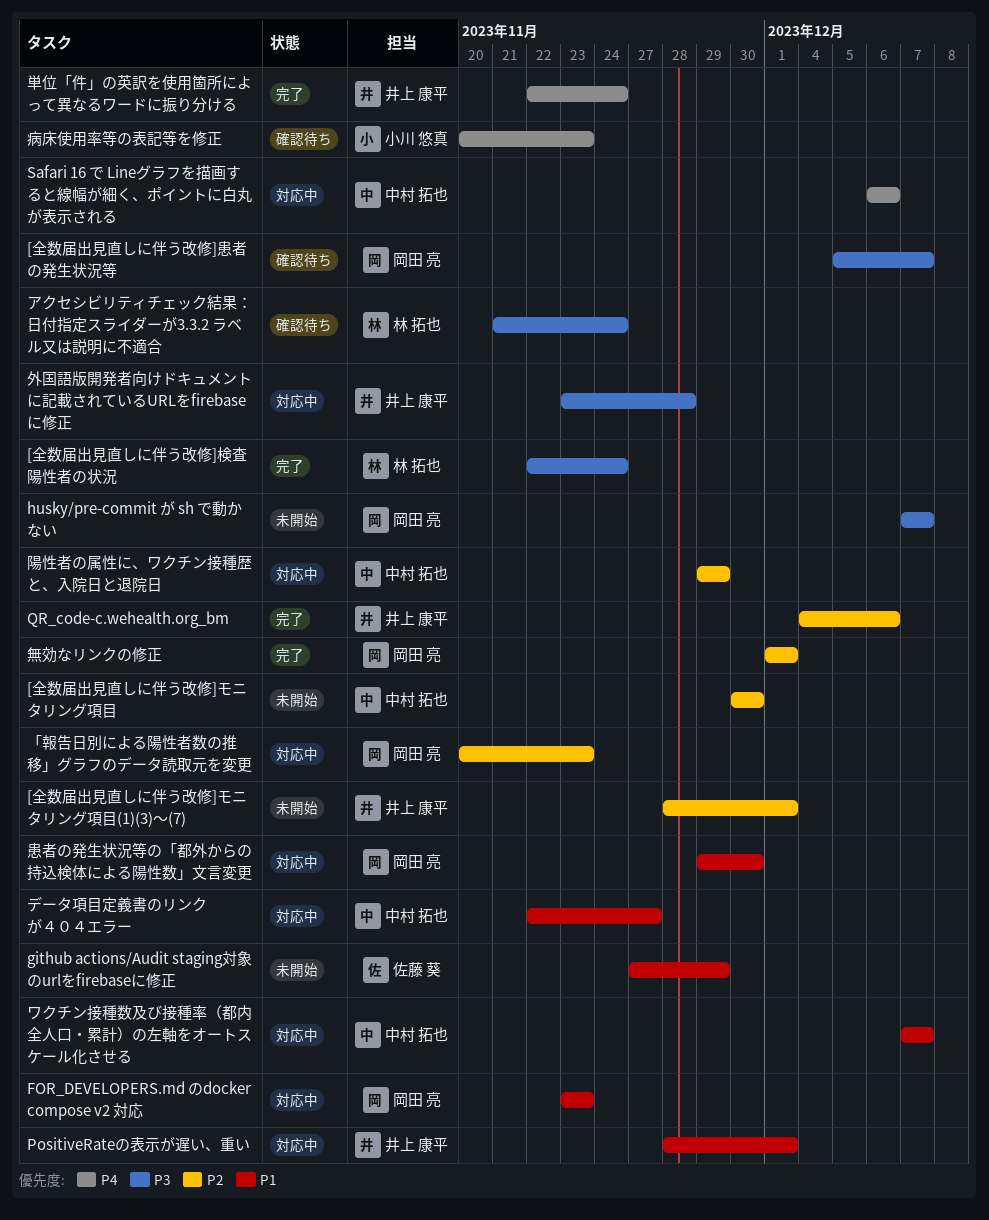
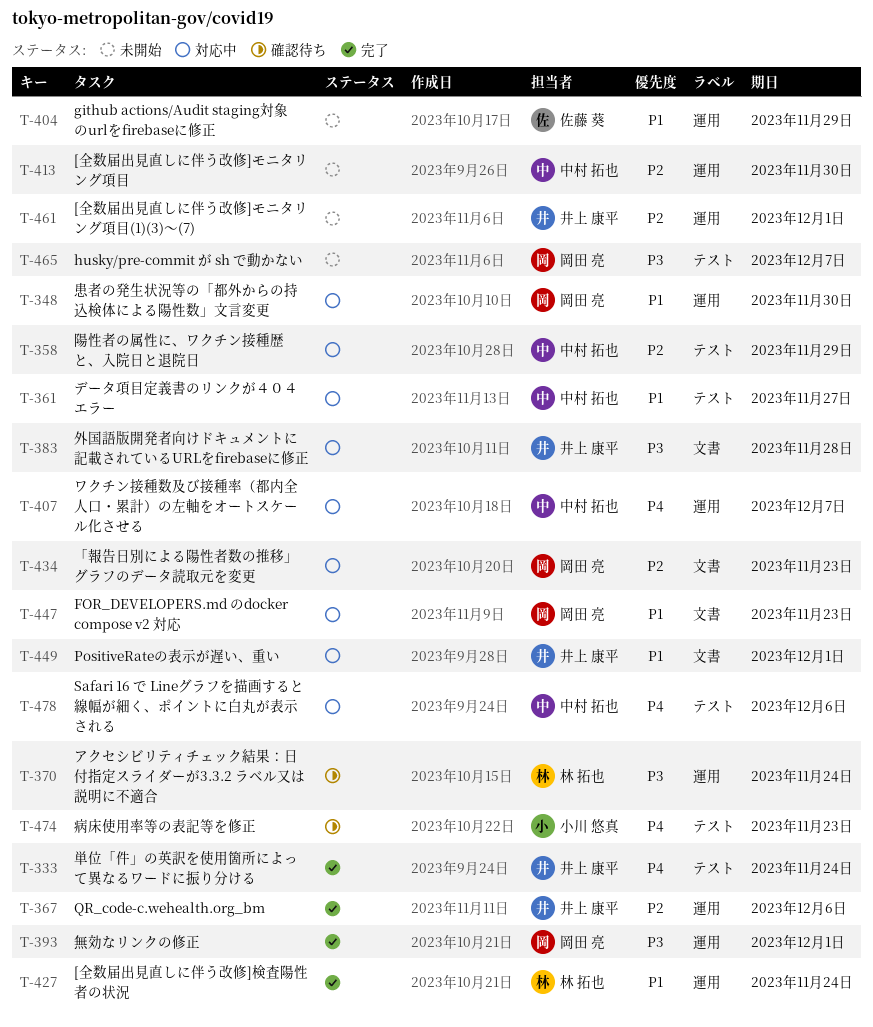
[全数届出見直しに伴う改修]患者の発生状況等: present -> none
[全数届出見直しに伴う改修]検査陽性者の状況, priority: P3 -> P1
ワクチン接種数及び接種率（都内全人口・累計）の左軸をオートスケール化させる, priority: P1 -> P4
無効なリンクの修正, priority: P2 -> P3

